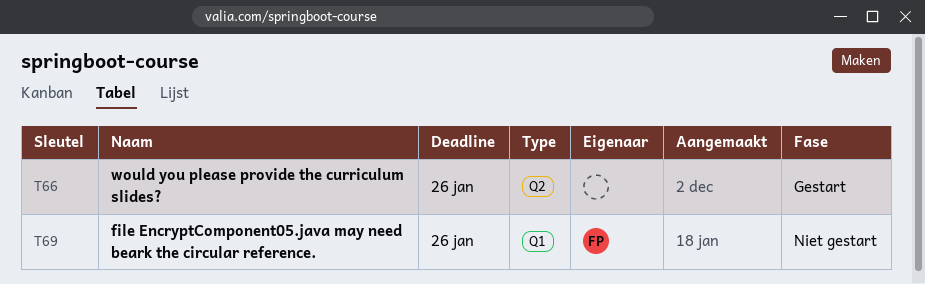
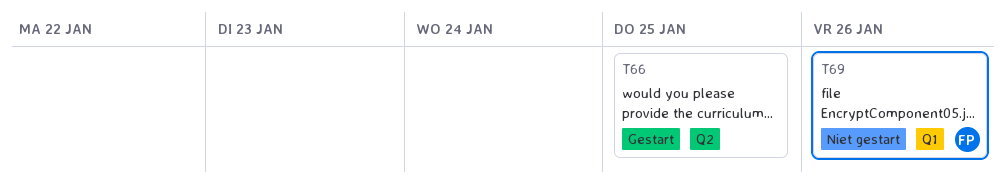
T66, due: Jan 26 -> Jan 25

